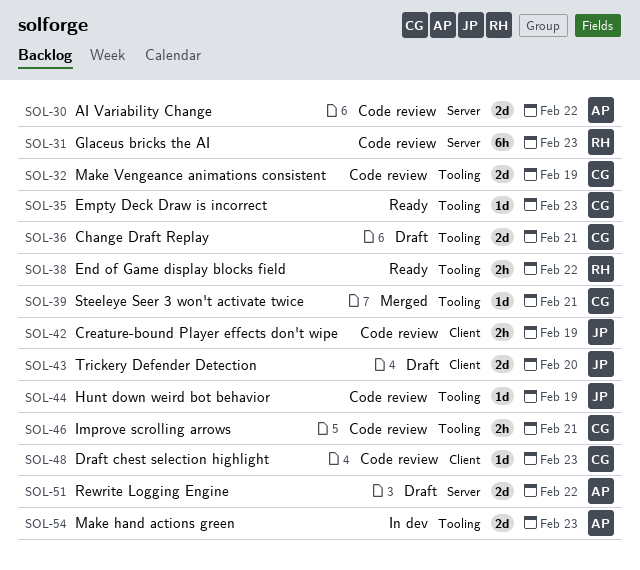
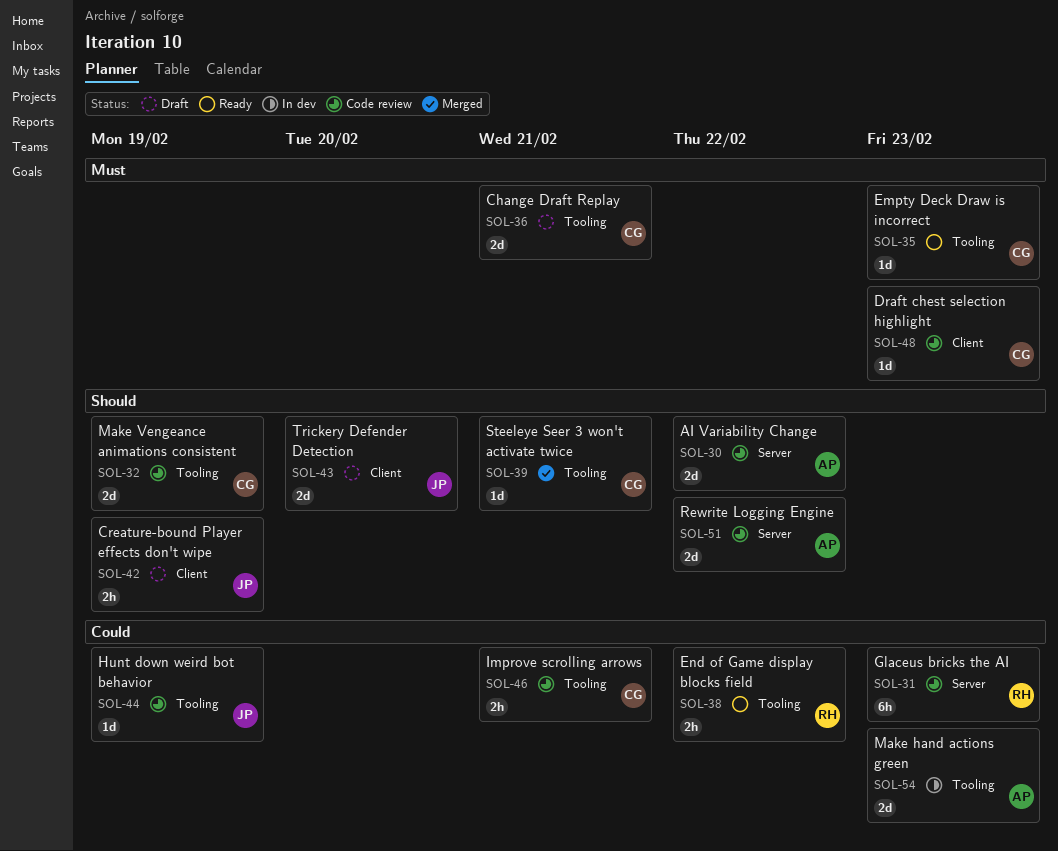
SOL-42, status: Code review -> Draft
SOL-51, status: Draft -> Code review

